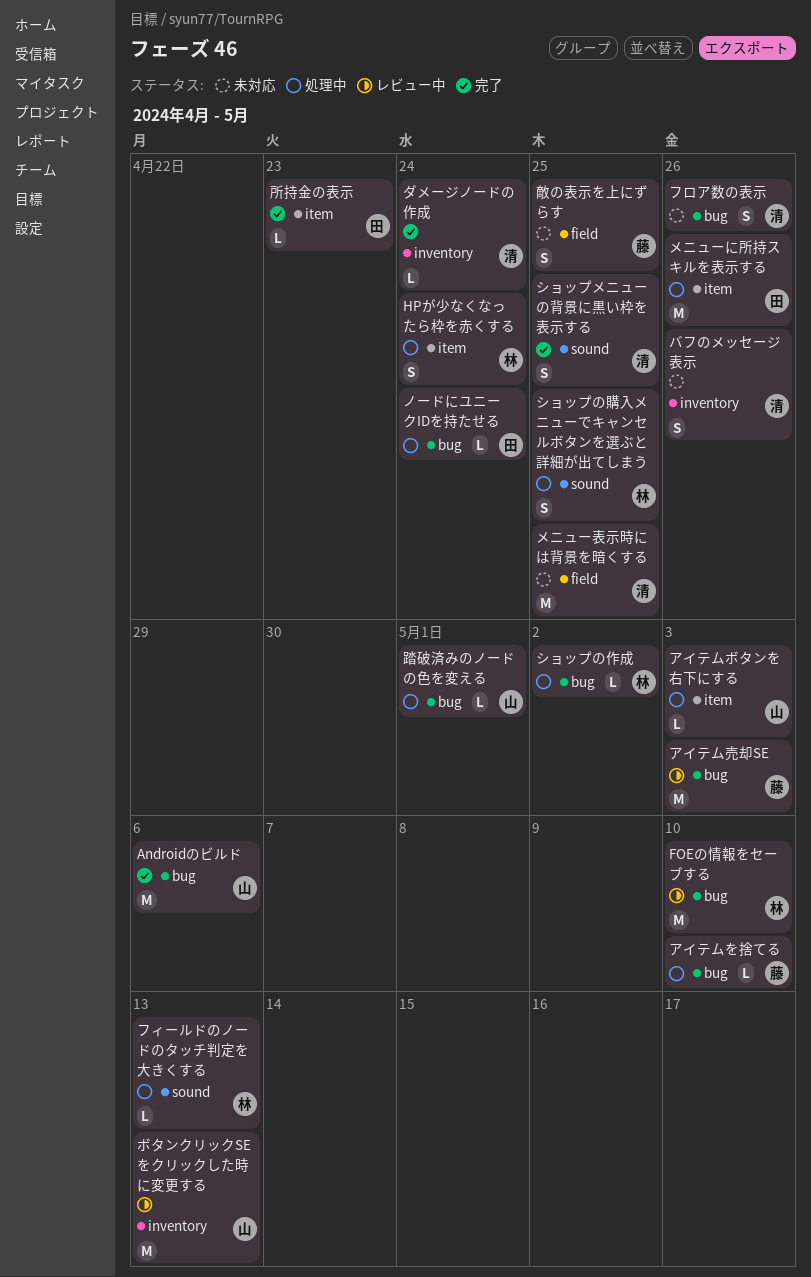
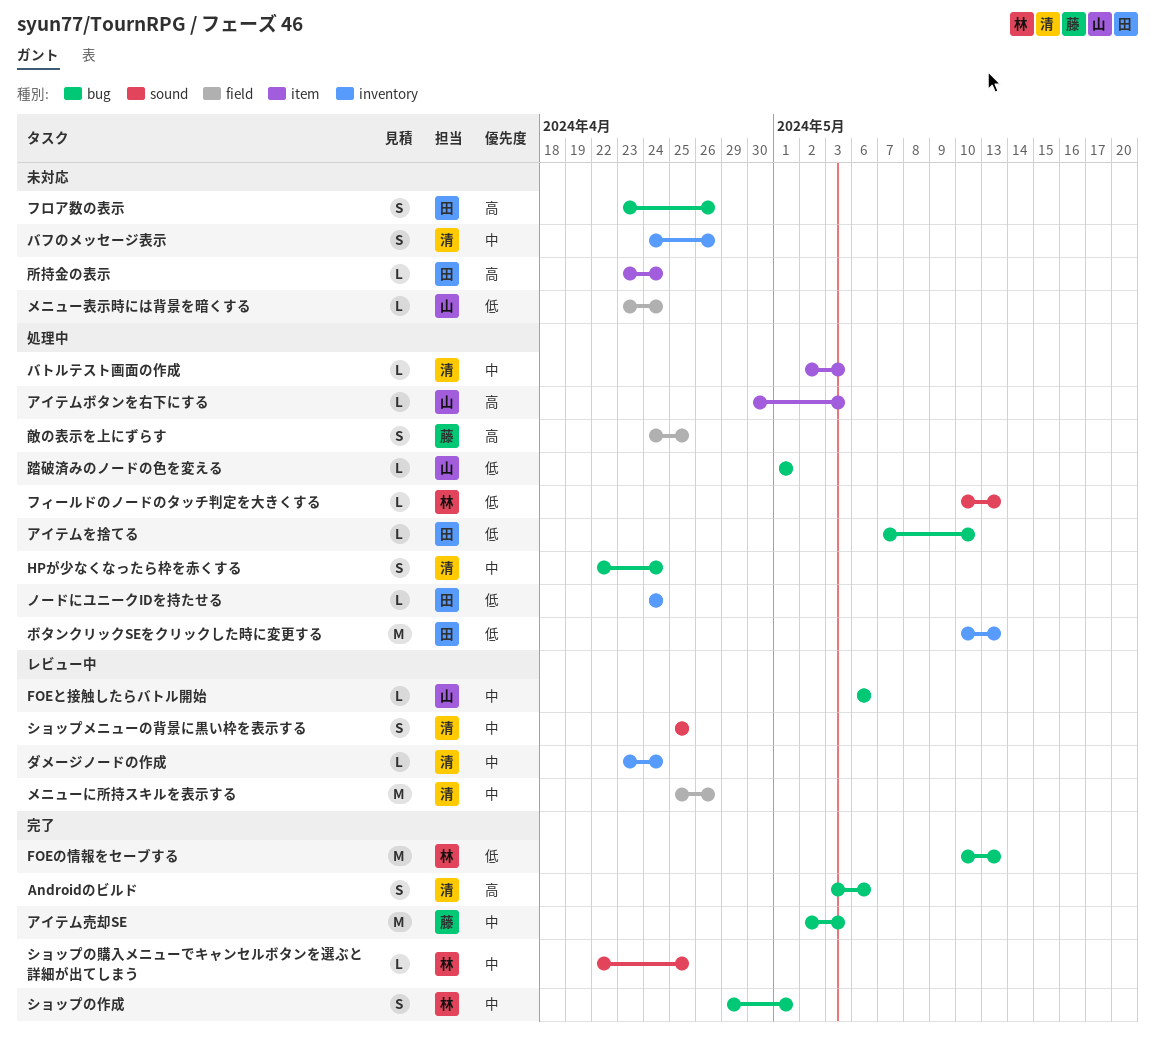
Androidのビルド, owner: 山 -> 清
Androidのビルド, estimate: M -> S
FOEと接触したらバトル開始: none -> present
FOEの情報をセーブする, status: レビュー中 -> 完了
FOEの情報をセーブする, due: May 10 -> May 13
HPが少なくなったら枠を赤くする, owner: 林 -> 清
HPが少なくなったら枠を赤くする, label: item -> bug
アイテムを捨てる, owner: 藤 -> 田
アイテム売却SE, status: レビュー中 -> 完了
ショップの作成, status: 処理中 -> 完了
ショップの作成, estimate: L -> S
ショップの作成, due: May 2 -> May 1
ショップの購入メニューでキャンセルボタンを選ぶと詳細が出てしまう, status: 処理中 -> 完了
ショップの購入メニューでキャンセルボタンを選ぶと詳細が出てしまう, estimate: S -> L
ショップメニューの背景に黒い枠を表示する, status: 完了 -> レビュー中
ダメージノードの作成, status: 完了 -> レビュー中
ノードにユニークIDを持たせる, label: bug -> inventory
バトルテスト画面の作成: none -> present
フロア数の表示, owner: 清 -> 田
ボタンクリックSEをクリックした時に変更する, status: レビュー中 -> 処理中
ボタンクリックSEをクリックした時に変更する, owner: 山 -> 田
メニューに所持スキルを表示する, status: 処理中 -> レビュー中
メニューに所持スキルを表示する, owner: 田 -> 清
メニューに所持スキルを表示する, label: item -> field
メニュー表示時には背景を暗くする, owner: 清 -> 山
メニュー表示時には背景を暗くする, estimate: M -> L
メニュー表示時には背景を暗くする, due: Apr 25 -> Apr 24
所持金の表示, status: 完了 -> 未対応
所持金の表示, due: Apr 23 -> Apr 24
敵の表示を上にずらす, status: 未対応 -> 処理中

